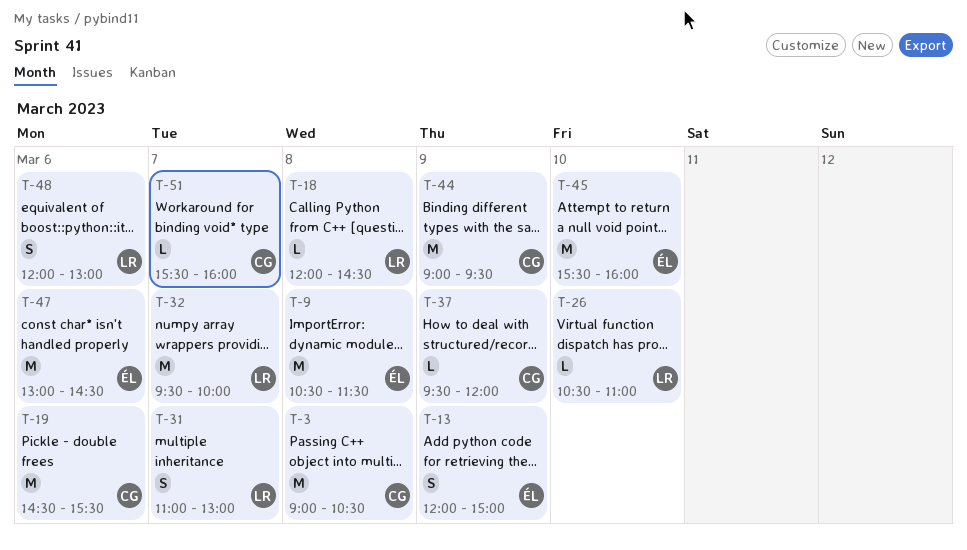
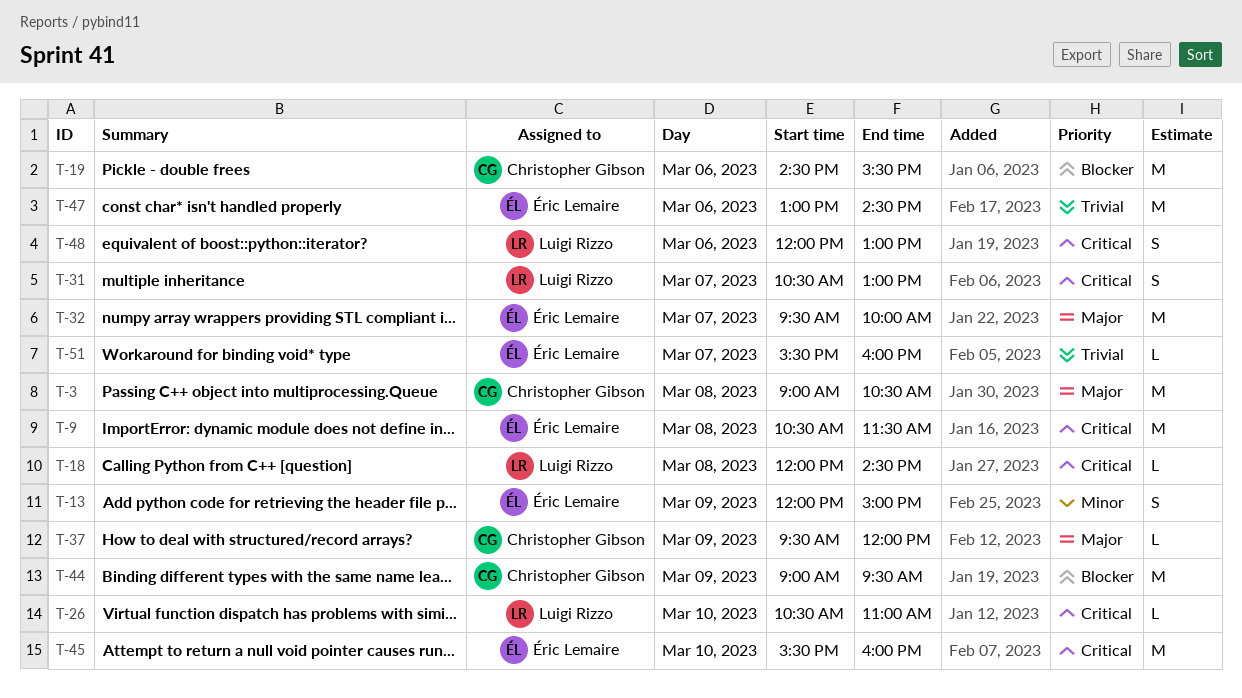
T-31, begins: 11:00 -> 10:30
T-32, owner: Luigi Rizzo -> Éric Lemaire
T-51, owner: Christopher Gibson -> Éric Lemaire

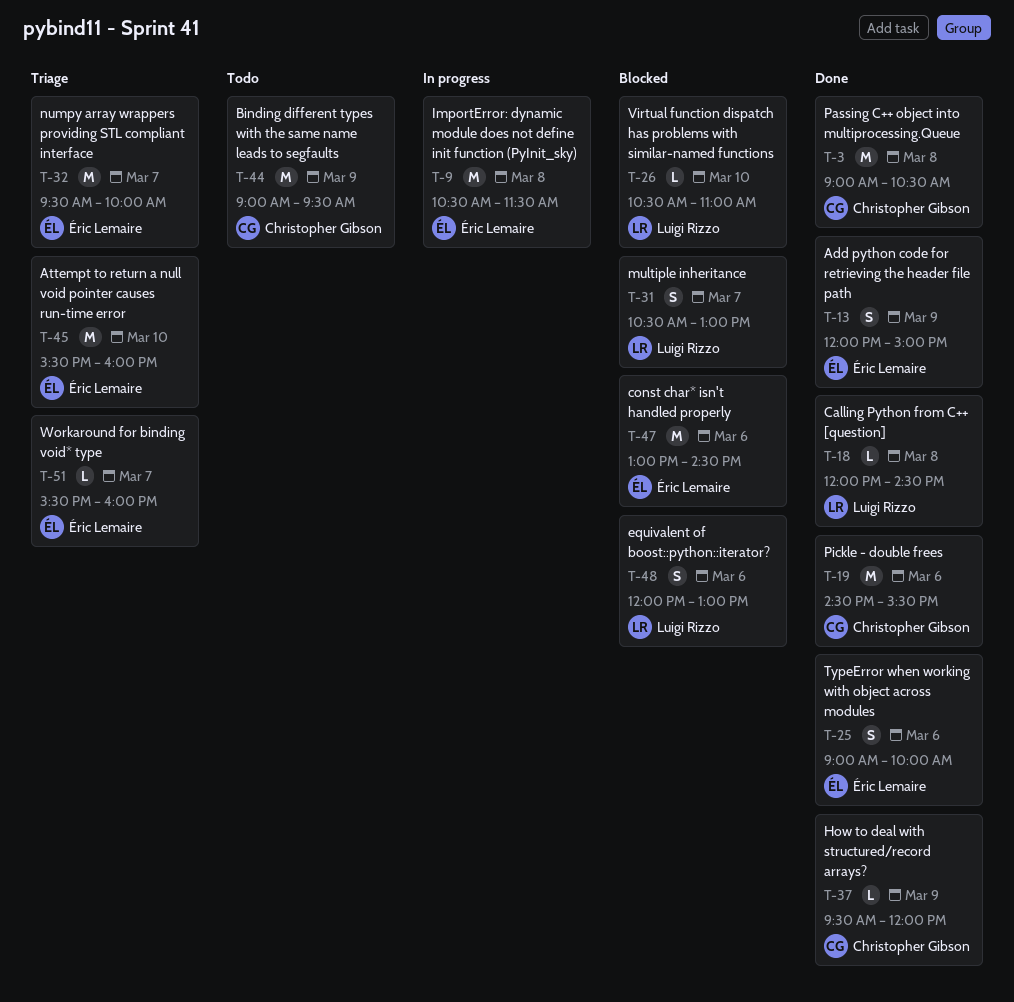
T-25: none -> present

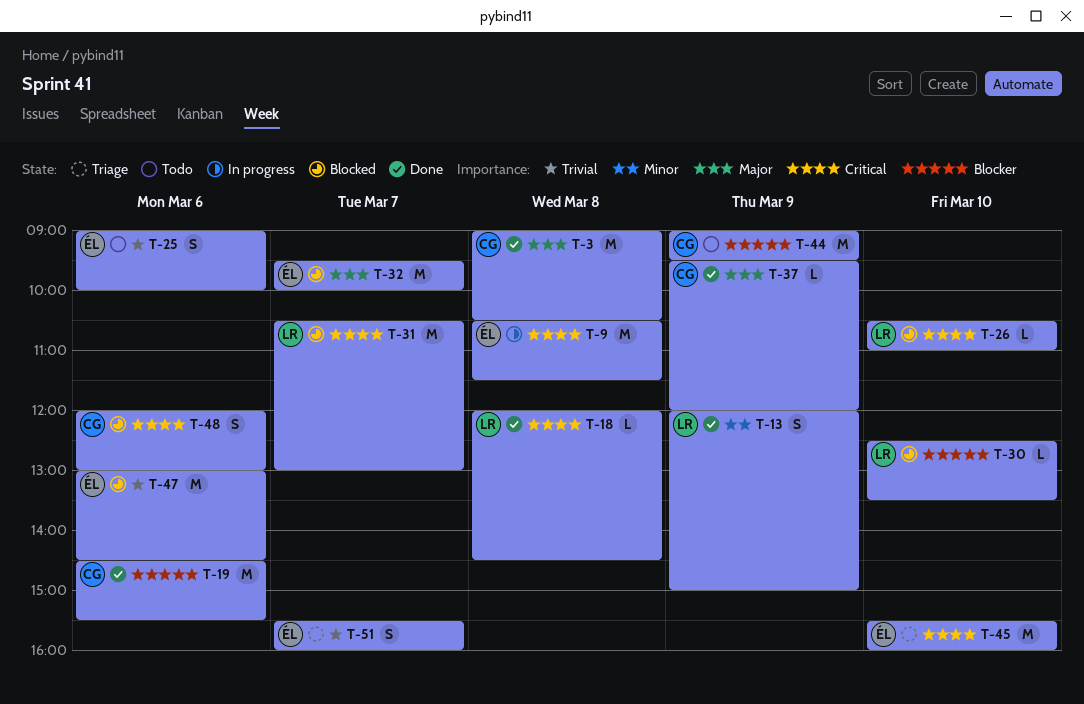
T-13, owner: Éric Lemaire -> Luigi Rizzo
T-25, status: Done -> Todo
T-30: none -> present
T-31, estimate: S -> M
T-32, status: Triage -> Blocked
T-48, owner: Luigi Rizzo -> Christopher Gibson
T-51, estimate: L -> S

